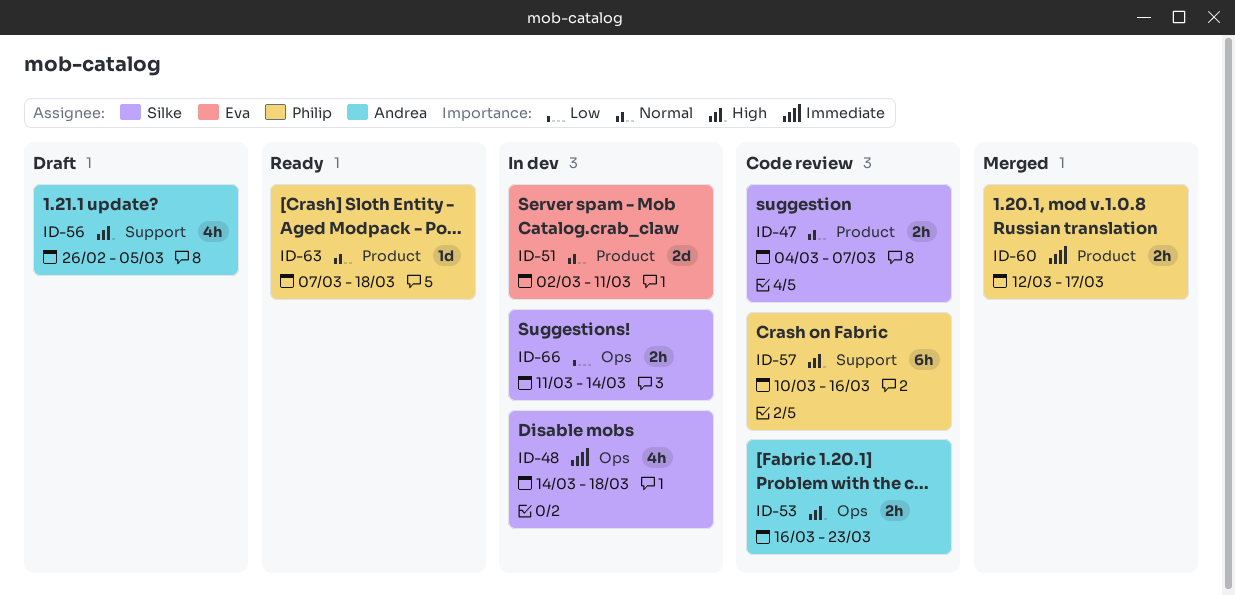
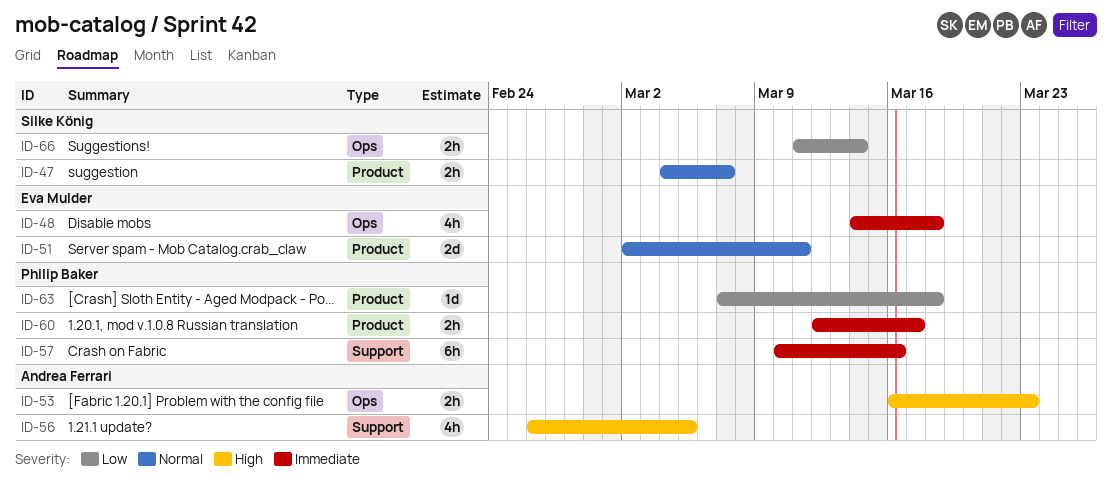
ID-48, owner: Silke König -> Eva Mulder
ID-57, priority: High -> Immediate
ID-63, priority: Normal -> Low

